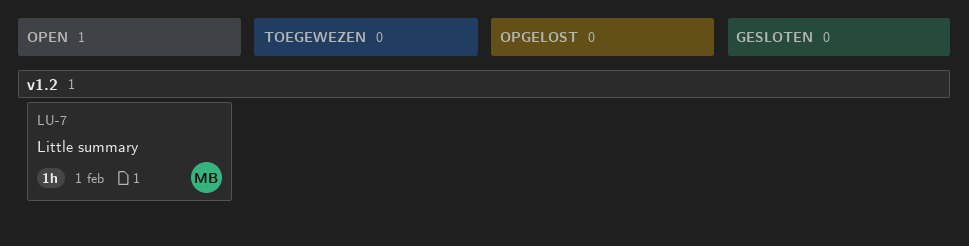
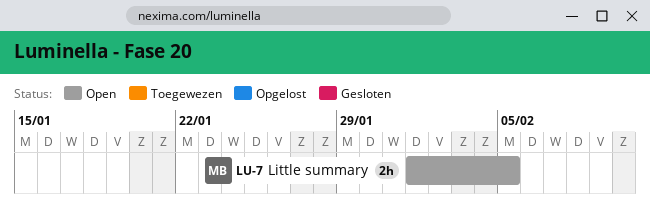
LU-7, estimate: 1h -> 2h
LU-7, due: Feb 1 -> Feb 5

